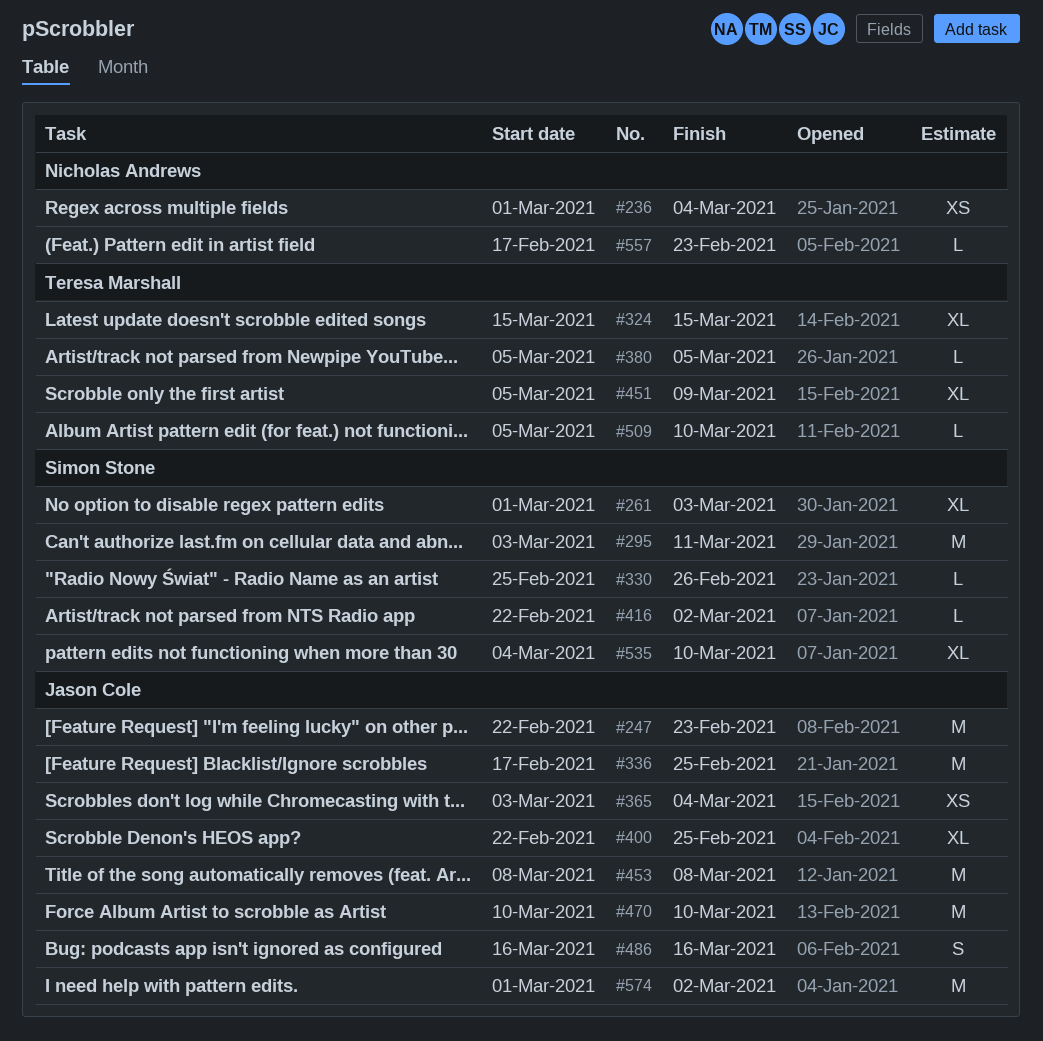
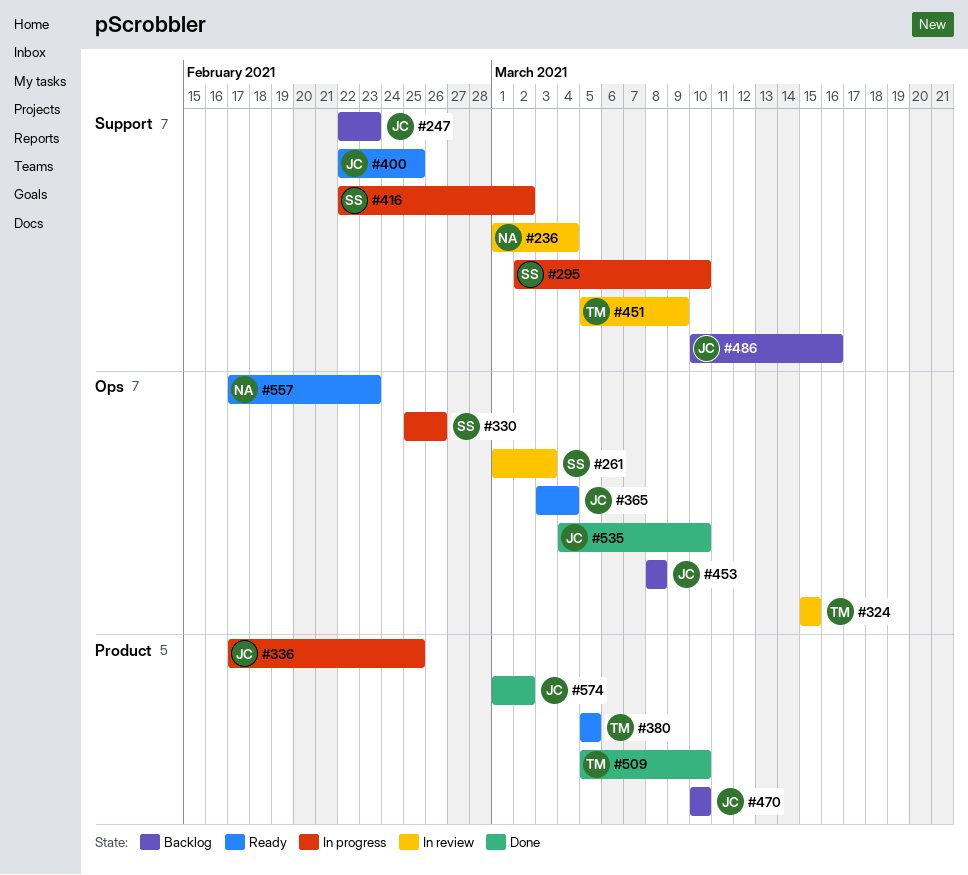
#295, start: Mar 3 -> Mar 2
#295, due: Mar 11 -> Mar 10
#486, start: Mar 16 -> Mar 10
#535, owner: Simon Stone -> Jason Cole

